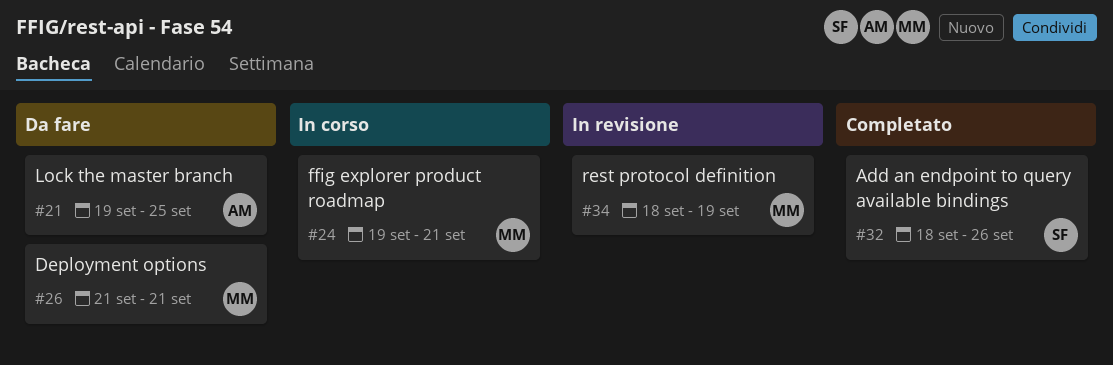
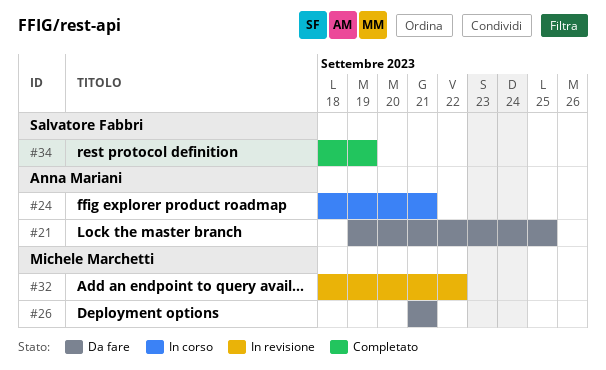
#24, owner: Michele Marchetti -> Anna Mariani
#24, start: Sep 19 -> Sep 18
#32, status: Completato -> In revisione
#32, owner: Salvatore Fabbri -> Michele Marchetti
#32, due: Sep 26 -> Sep 22
#34, status: In revisione -> Completato
#34, owner: Michele Marchetti -> Salvatore Fabbri

